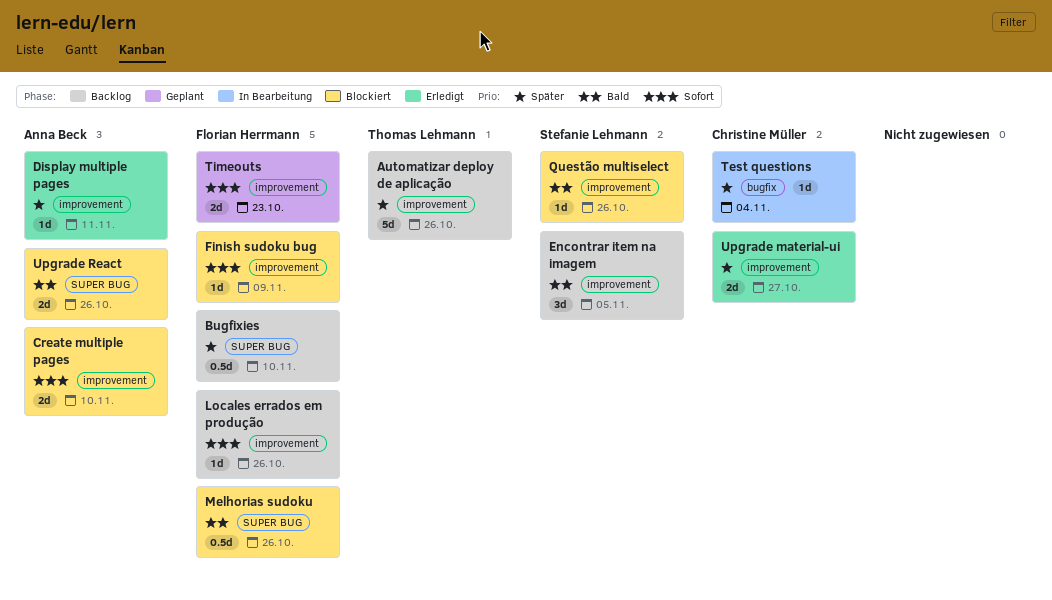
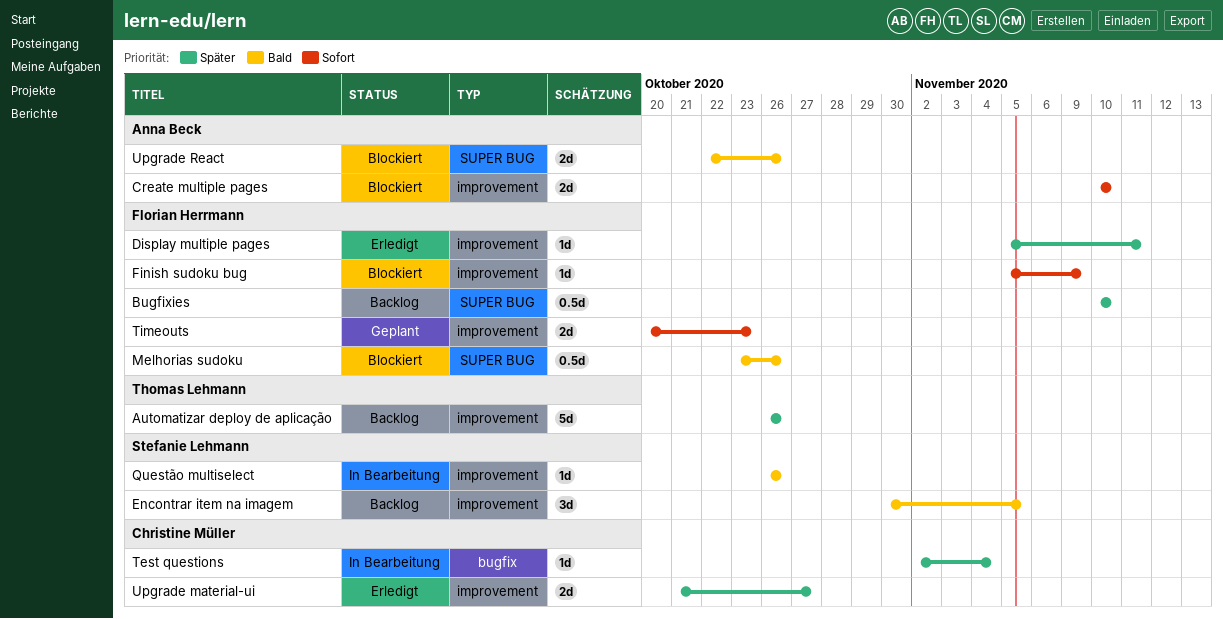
Display multiple pages, owner: Anna Beck -> Florian Herrmann
Locales errados em produção: present -> none
Questão multiselect, status: Blockiert -> In Bearbeitung

